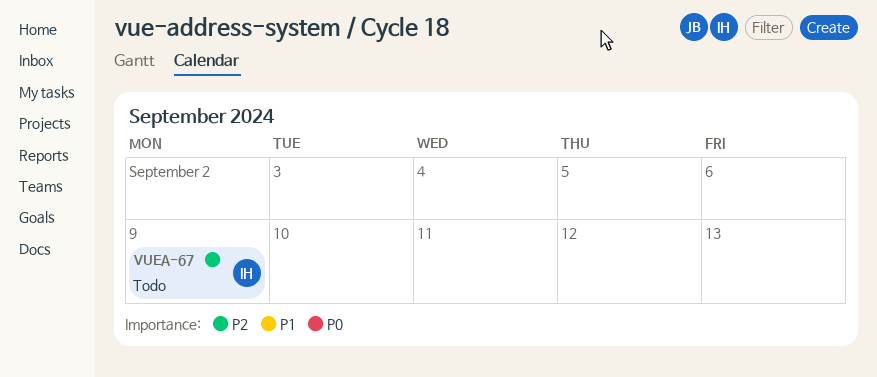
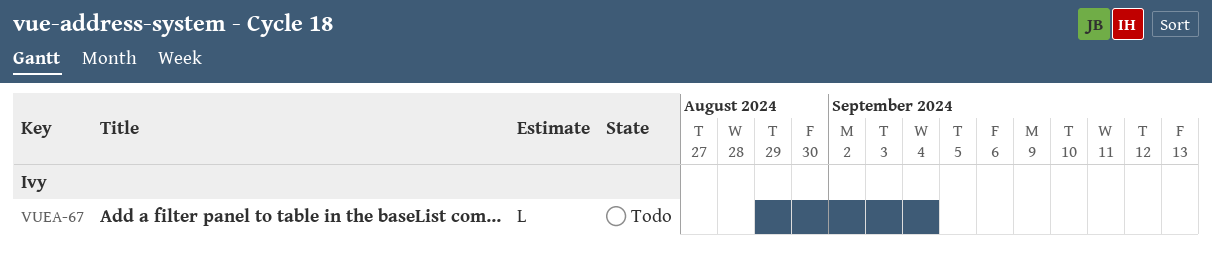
VUEA-67, due: Sep 9 -> Sep 4

